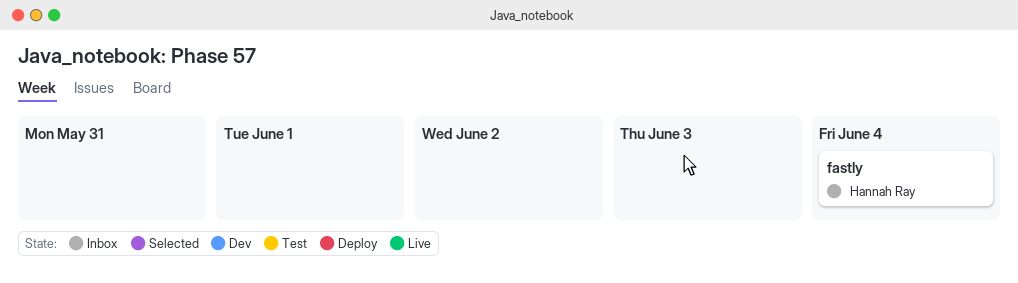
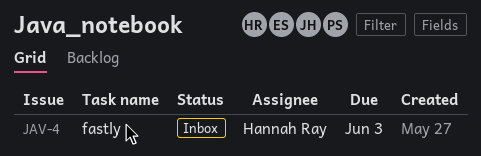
fastly, due: Jun 4 -> Jun 3

